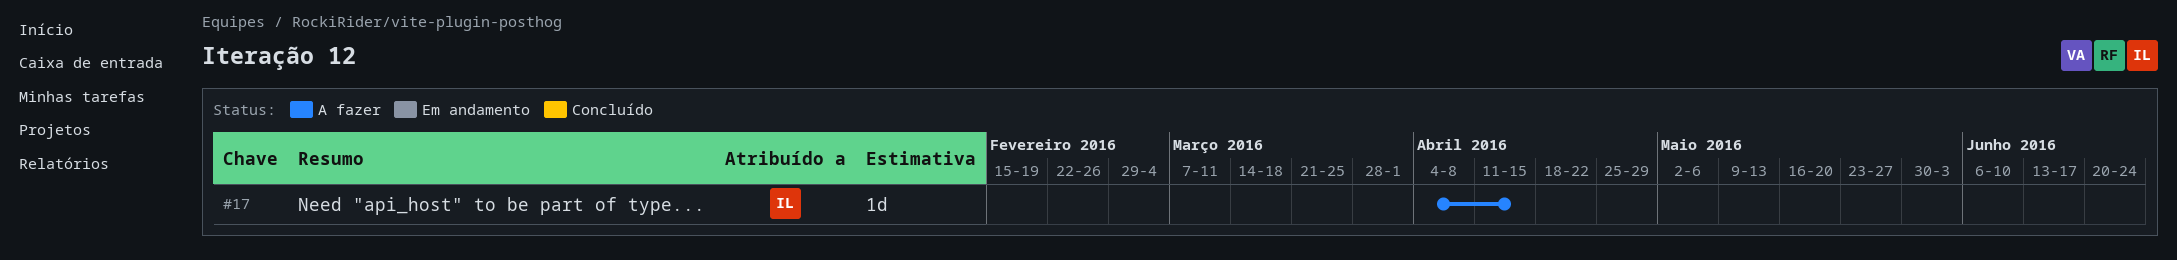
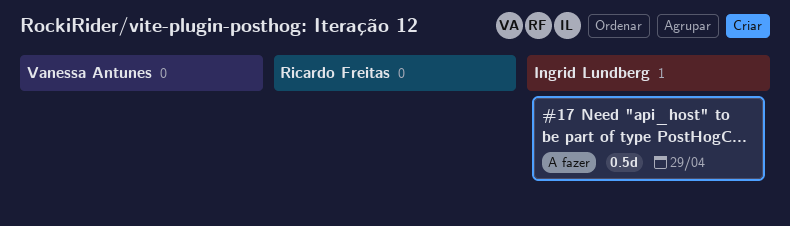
#17, estimate: 1d -> 0.5d
#17, due: Apr 15 -> Apr 29

